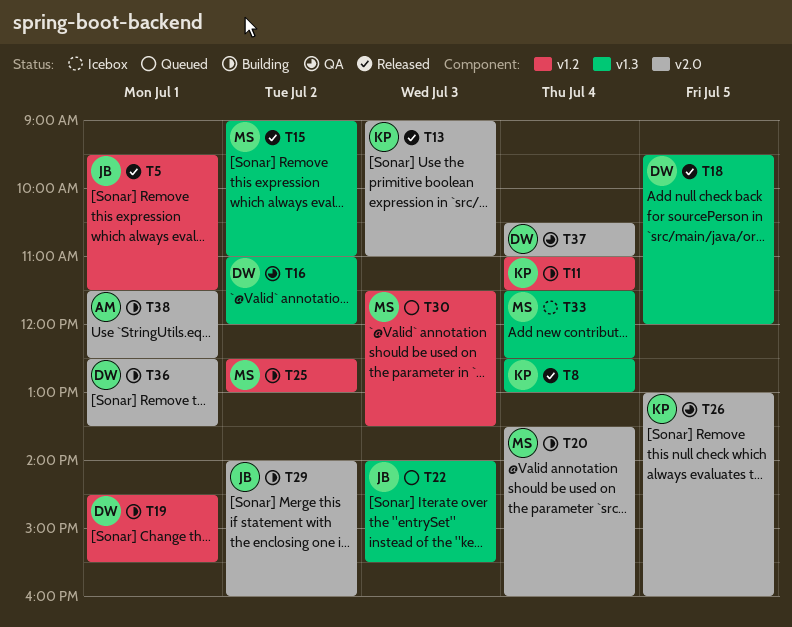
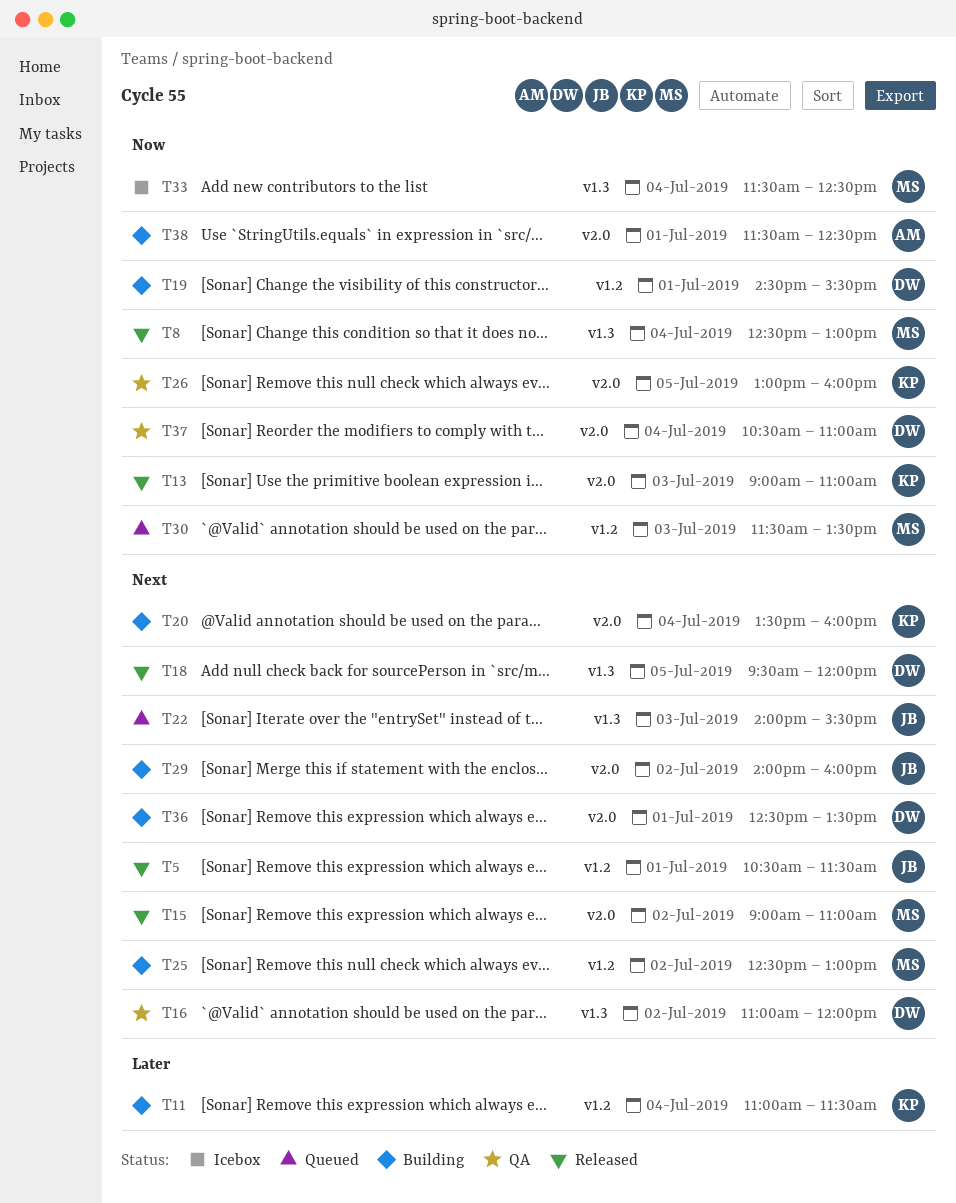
T5, begins: 09:30 -> 10:30
T8, owner: KP -> MS
T15, label: v1.3 -> v2.0
T20, owner: MS -> KP

